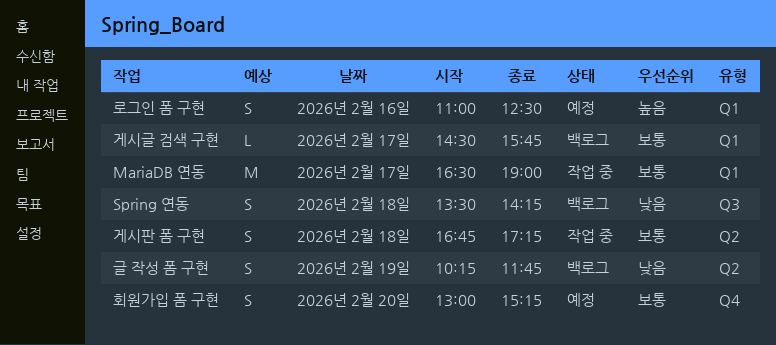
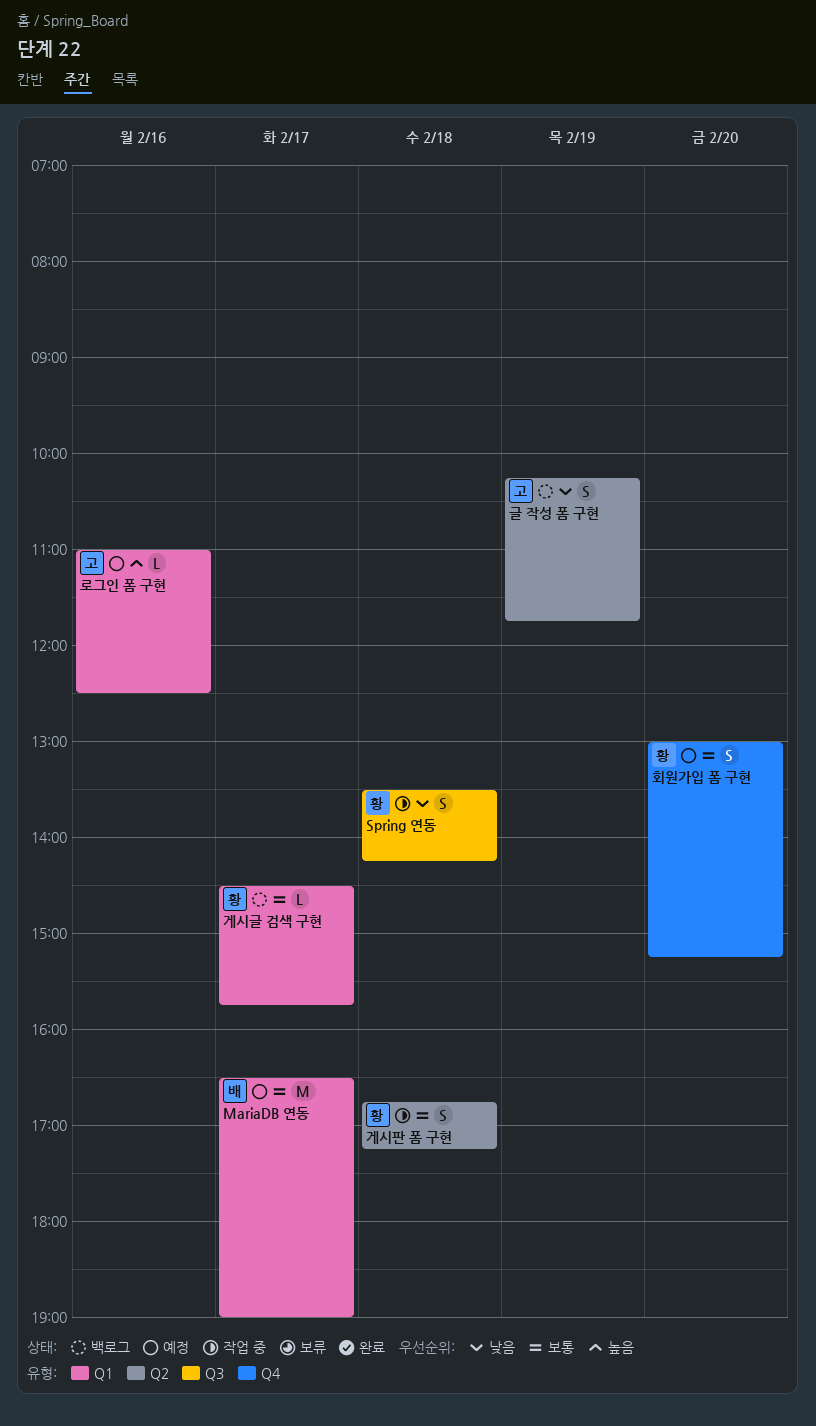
MariaDB 연동, status: 작업 중 -> 예정
Spring 연동, status: 백로그 -> 작업 중
로그인 폼 구현, estimate: S -> L

